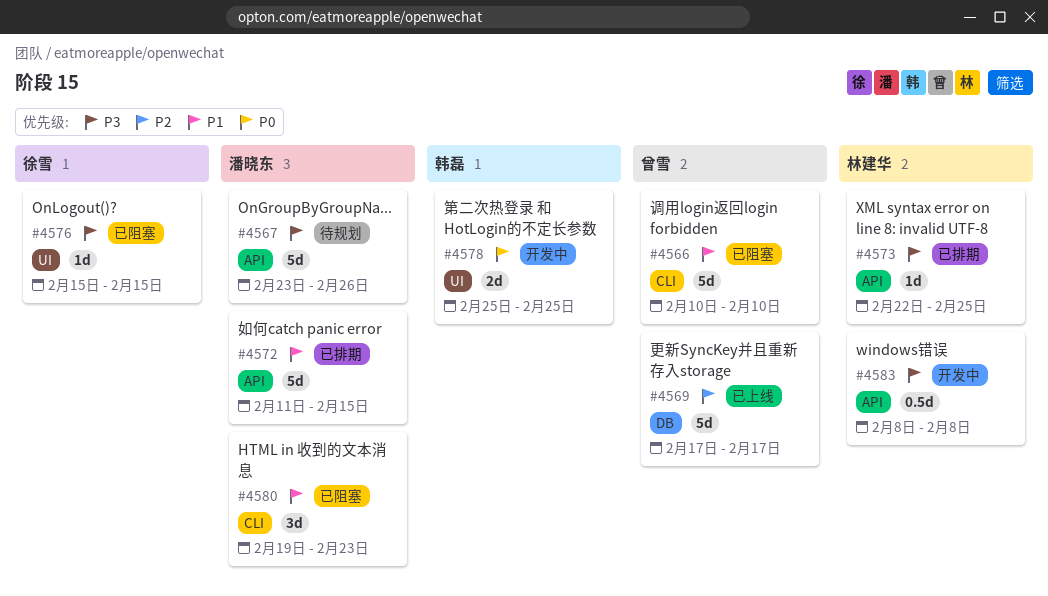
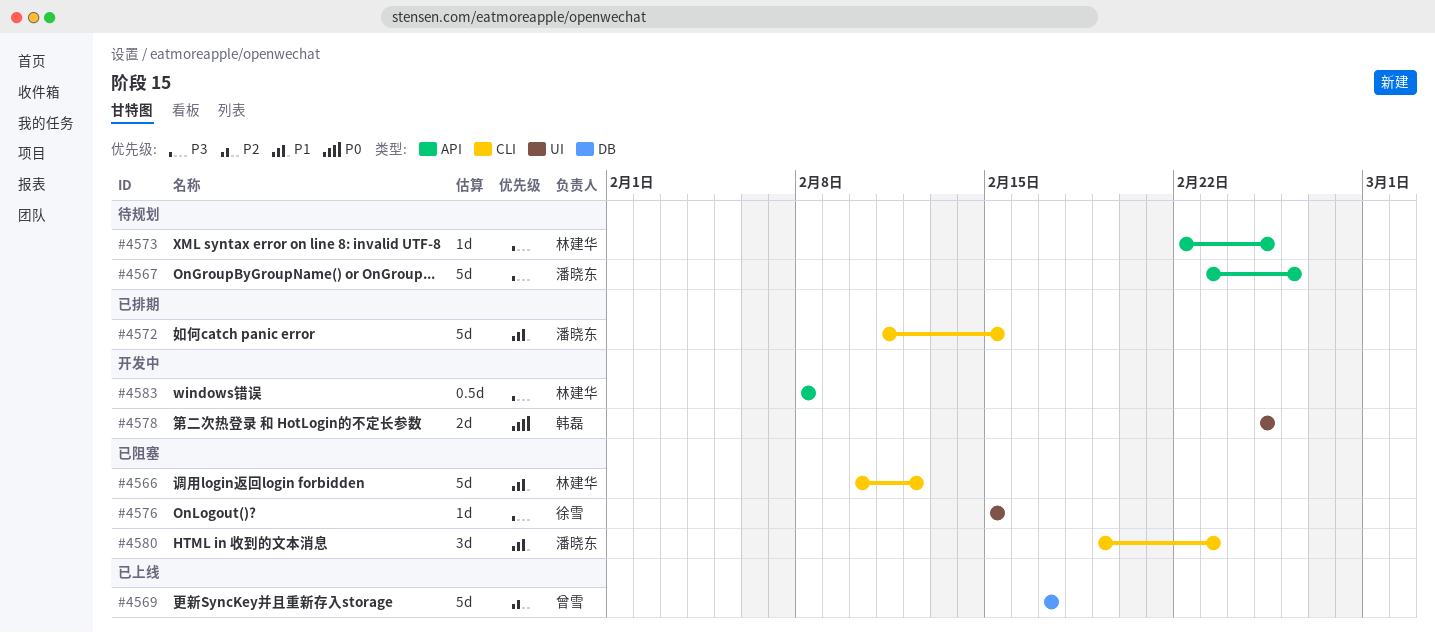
#4566, owner: 曾雪 -> 林建华
#4566, due: Feb 10 -> Feb 12
#4572, label: API -> CLI
#4573, status: 已排期 -> 待规划

